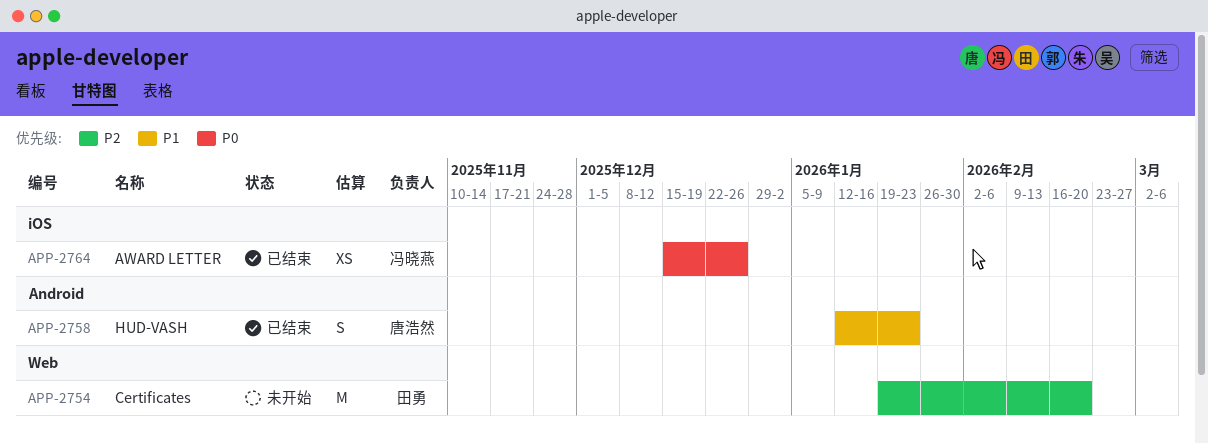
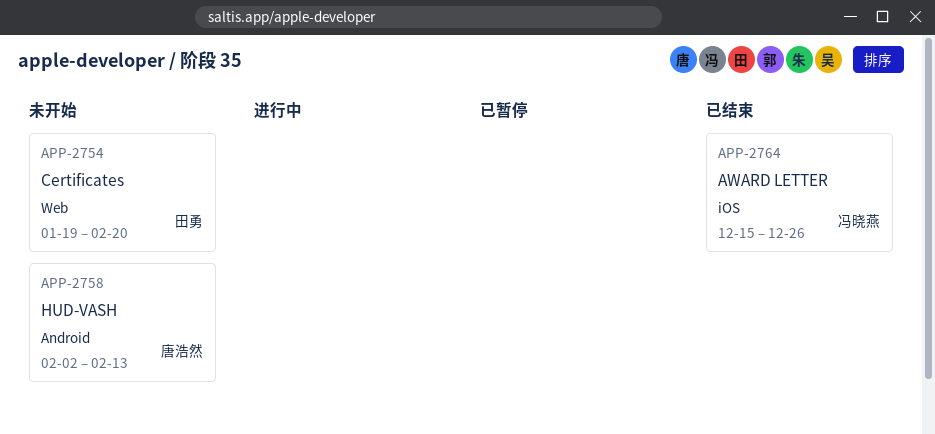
APP-2758, status: 已结束 -> 未开始
APP-2758, start: Jan 12 -> Feb 2
APP-2758, due: Jan 23 -> Feb 13

